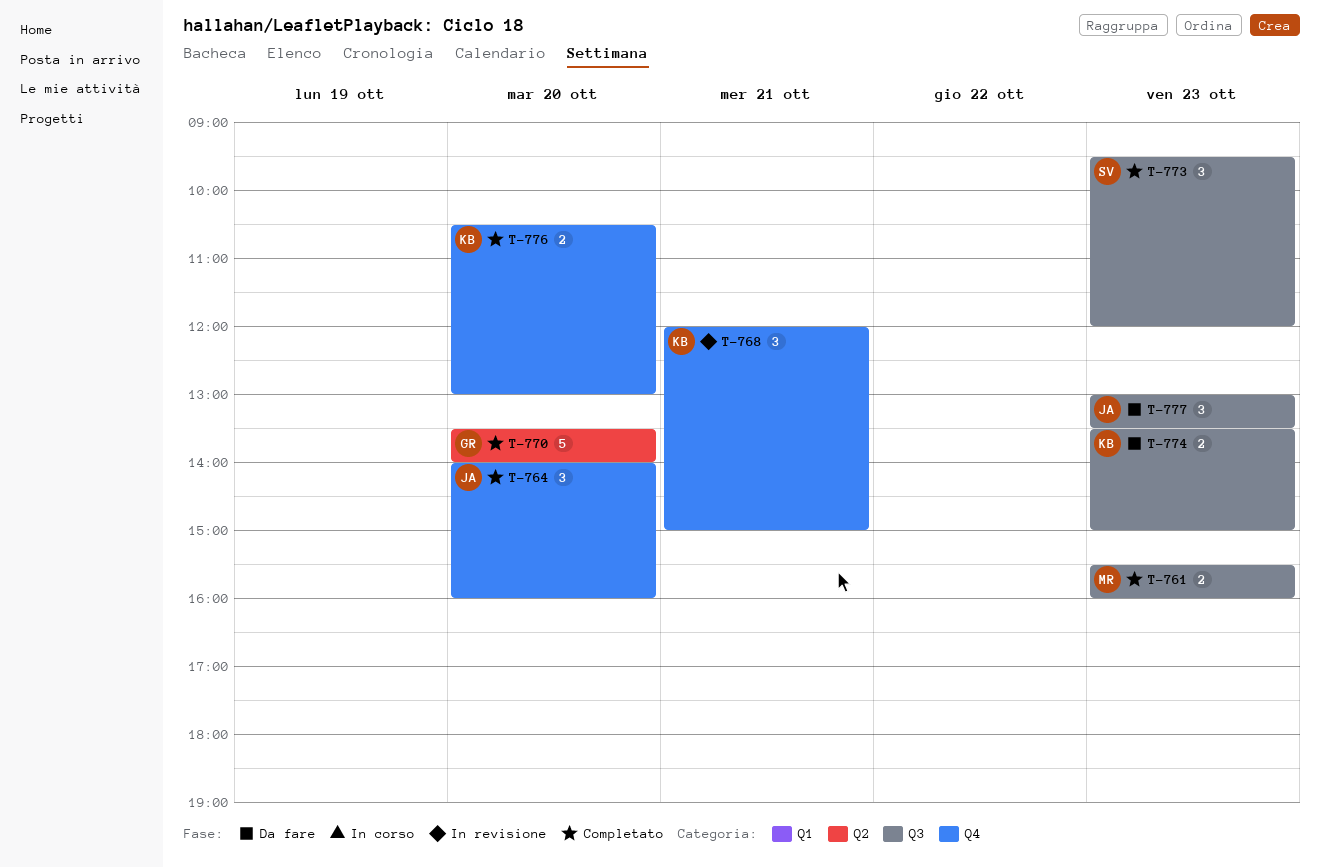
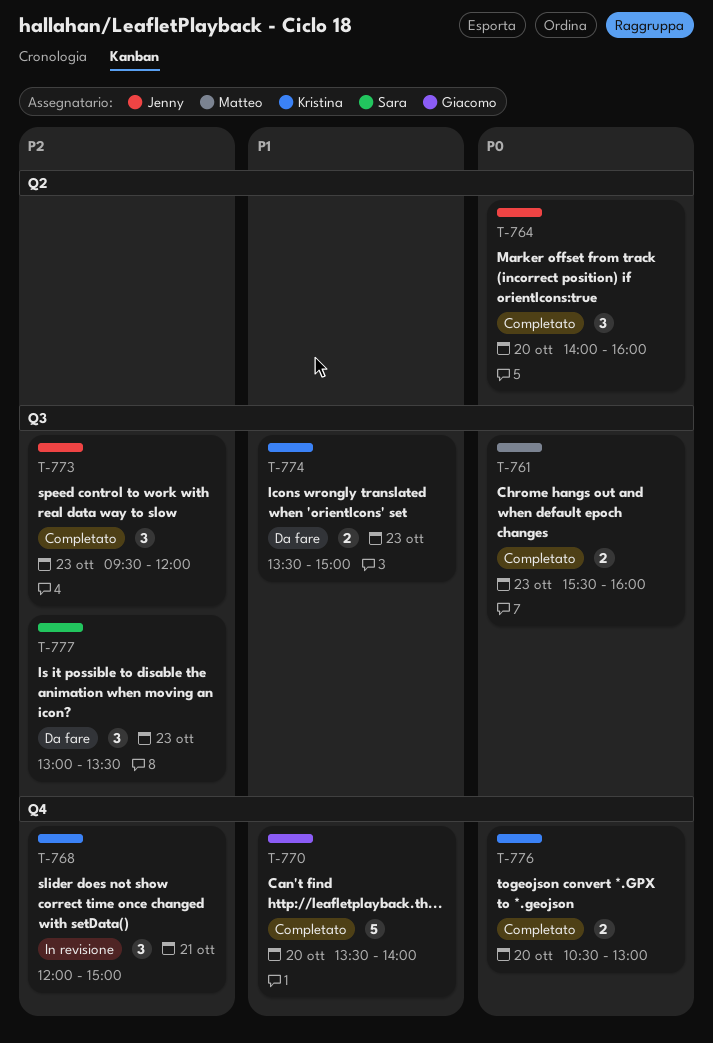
T-764, label: Q4 -> Q2
T-770, label: Q2 -> Q4
T-773, owner: Sara -> Jenny
T-777, owner: Jenny -> Sara

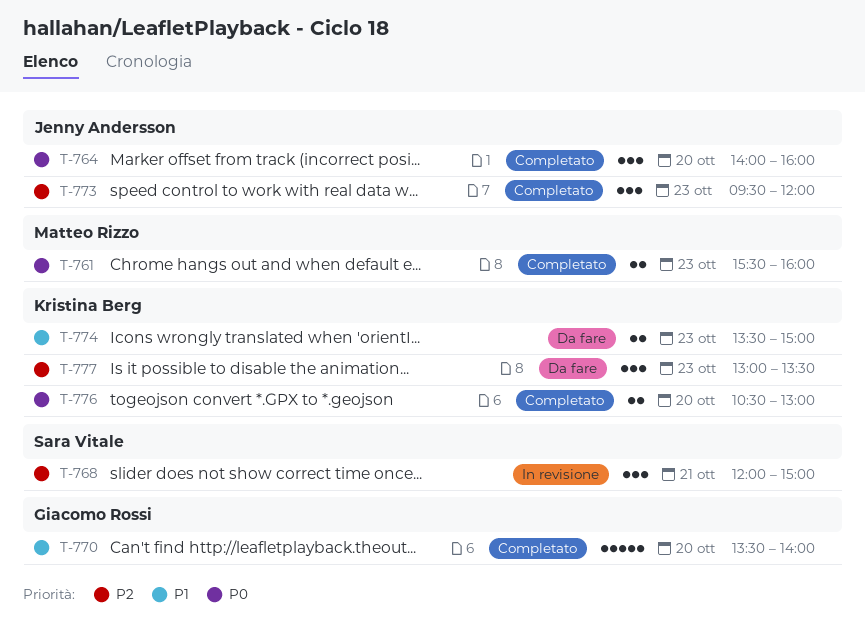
T-768, owner: Kristina Berg -> Sara Vitale
T-777, owner: Sara Vitale -> Kristina Berg

